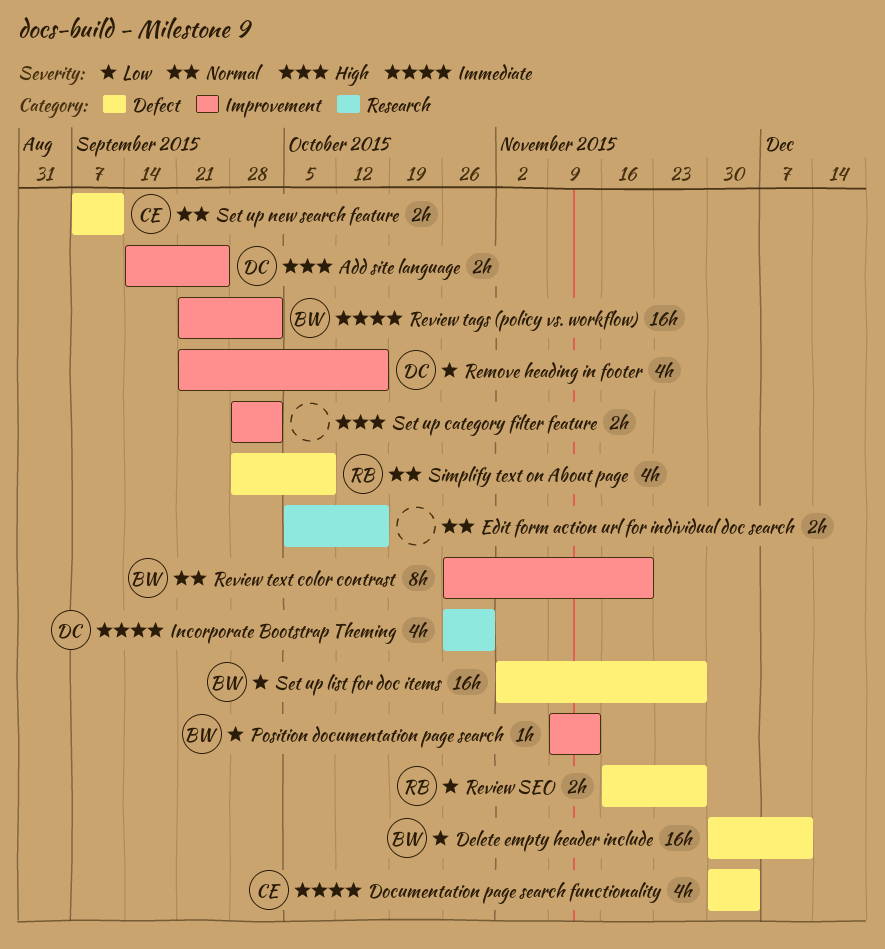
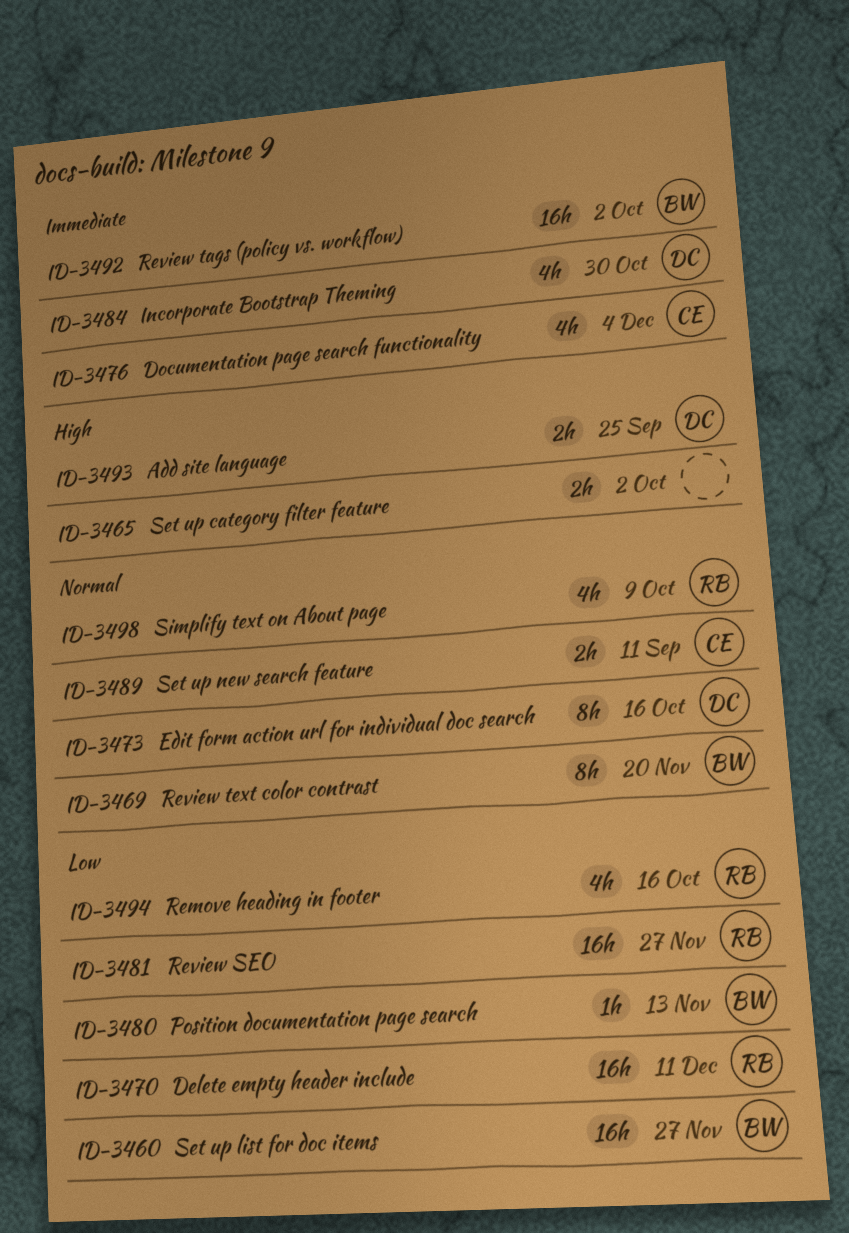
Delete empty header include, owner: BW -> RB
Edit form action url for individual doc search, owner: none -> DC
Edit form action url for individual doc search, estimate: 2h -> 8h
Remove heading in footer, owner: DC -> RB
Review SEO, estimate: 2h -> 16h

